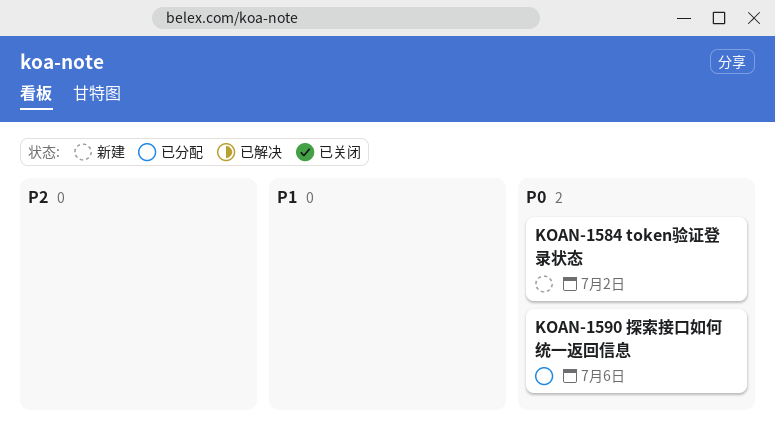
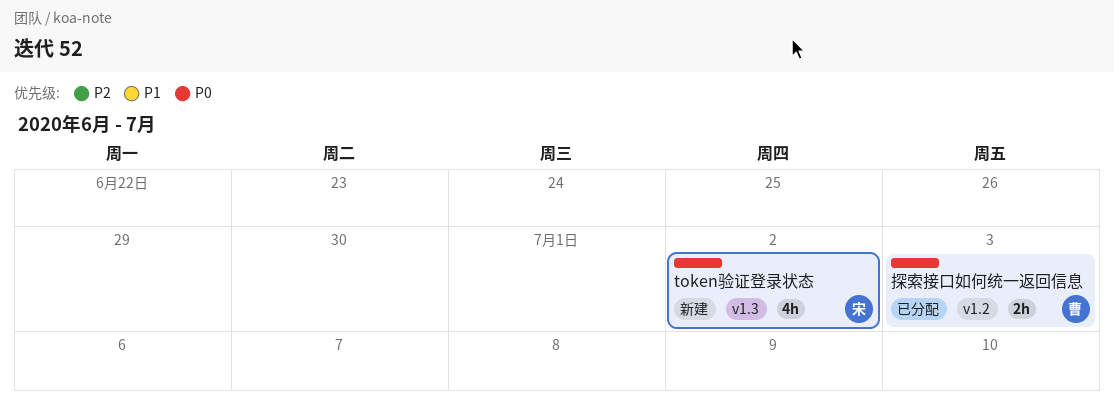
探索接口如何统一返回信息, due: Jul 6 -> Jul 3

